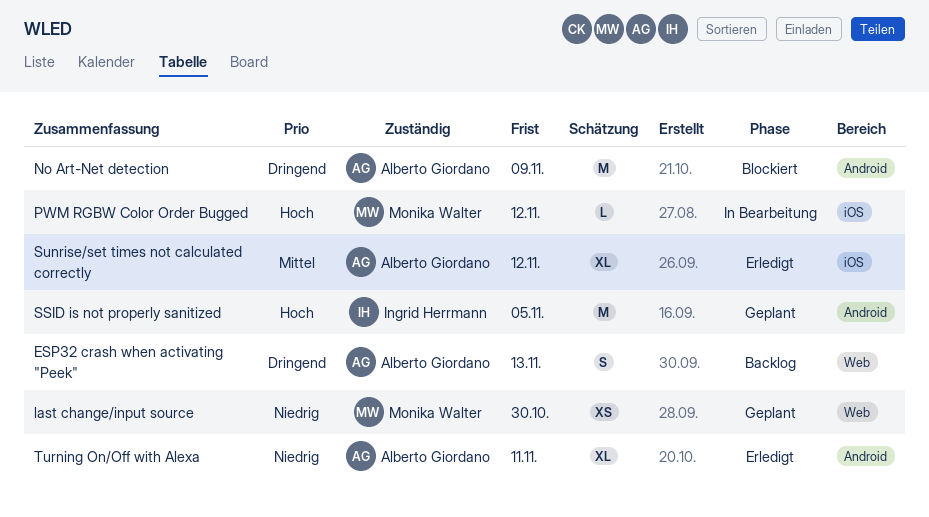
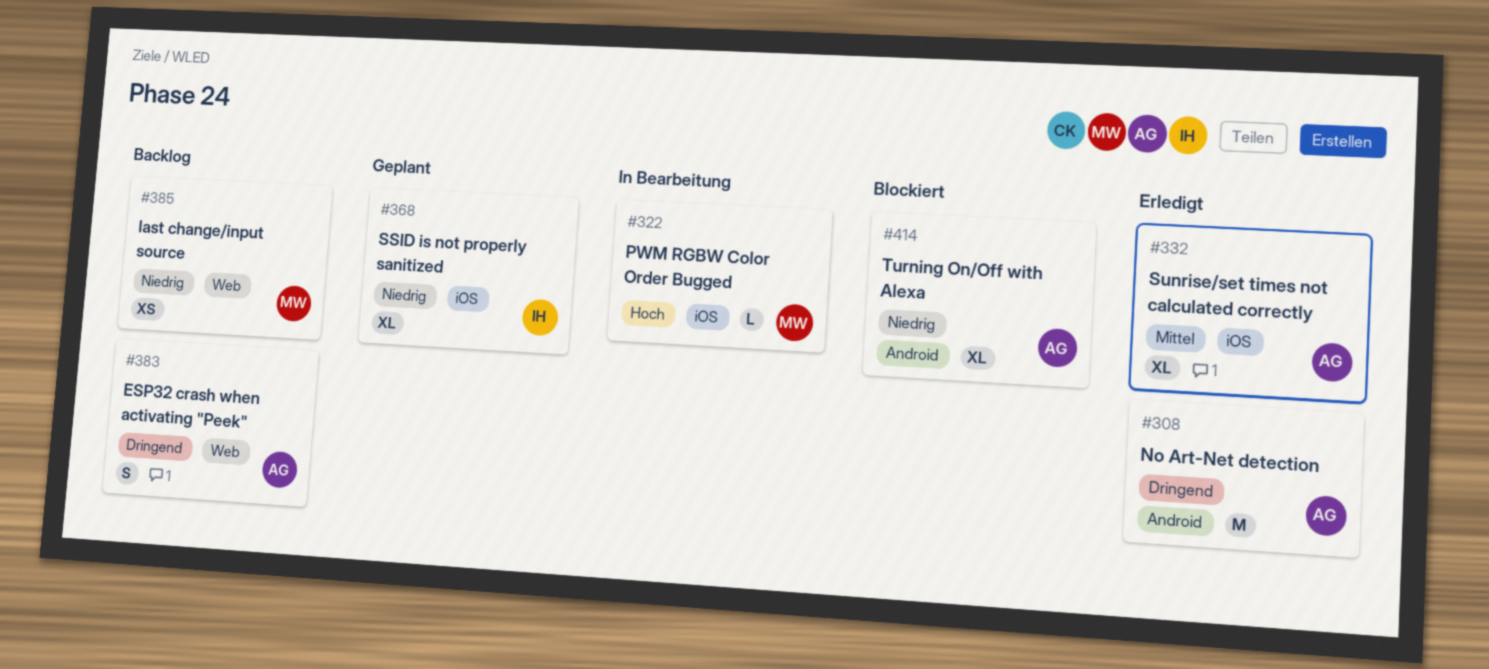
last change/input source, status: Geplant -> Backlog
No Art-Net detection, status: Blockiert -> Erledigt
SSID is not properly sanitized, priority: Hoch -> Niedrig
SSID is not properly sanitized, label: Android -> iOS
SSID is not properly sanitized, estimate: M -> XL
Turning On/Off with Alexa, status: Erledigt -> Blockiert

